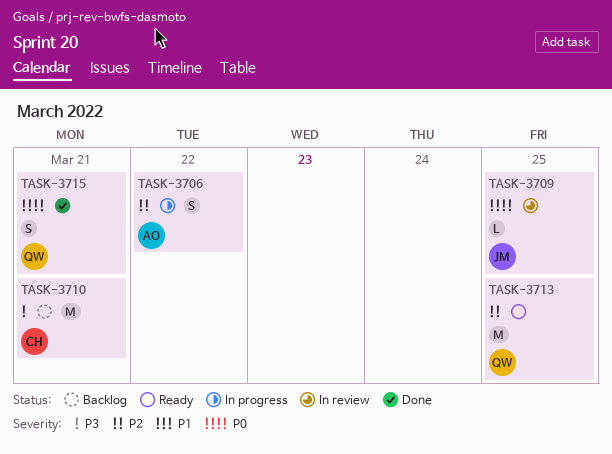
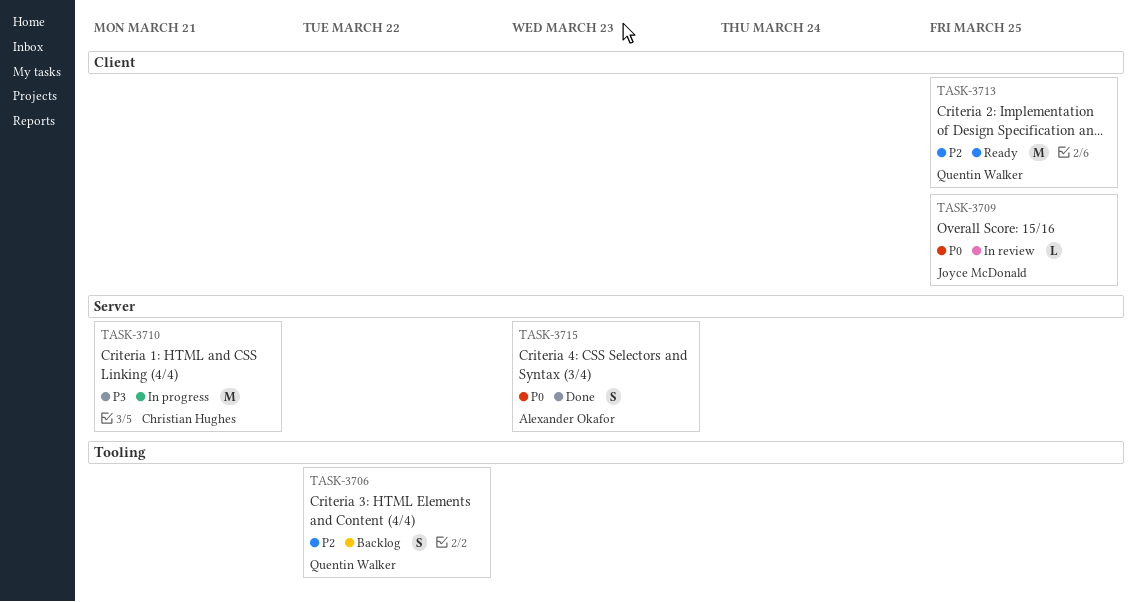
TASK-3706, status: In progress -> Backlog
TASK-3706, owner: Alexander Okafor -> Quentin Walker
TASK-3710, status: Backlog -> In progress
TASK-3715, owner: Quentin Walker -> Alexander Okafor
TASK-3715, due: Mar 21 -> Mar 23

